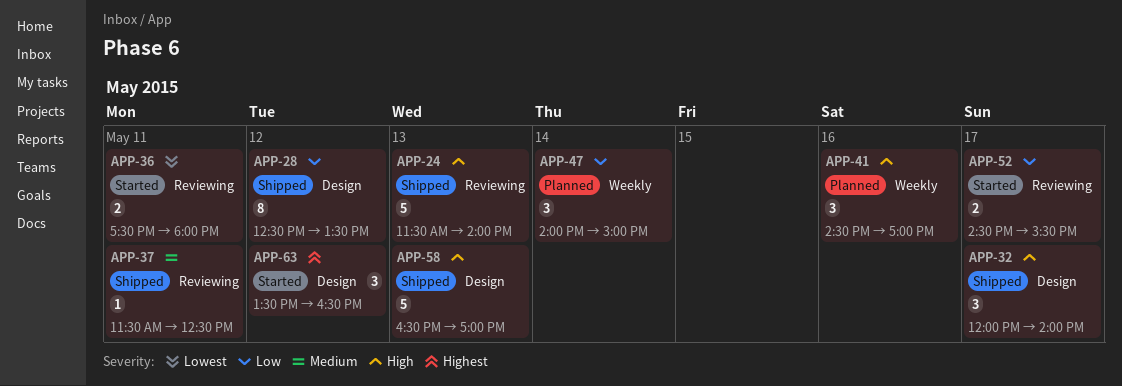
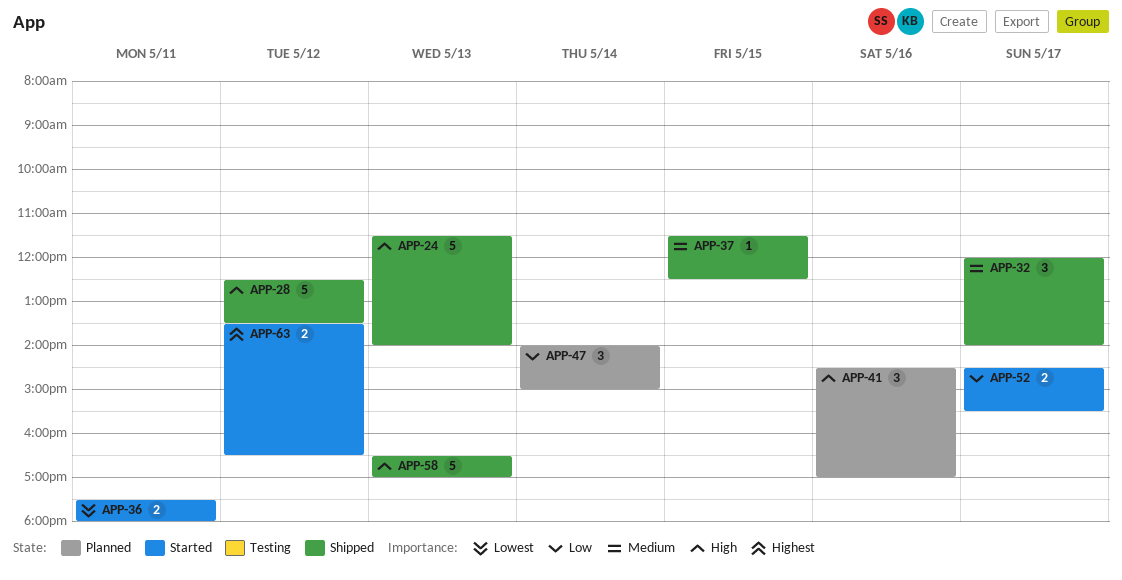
APP-28, priority: Low -> High
APP-28, estimate: 8 -> 5
APP-32, priority: High -> Medium
APP-37, day: May 11 -> May 15
APP-63, estimate: 3 -> 2

